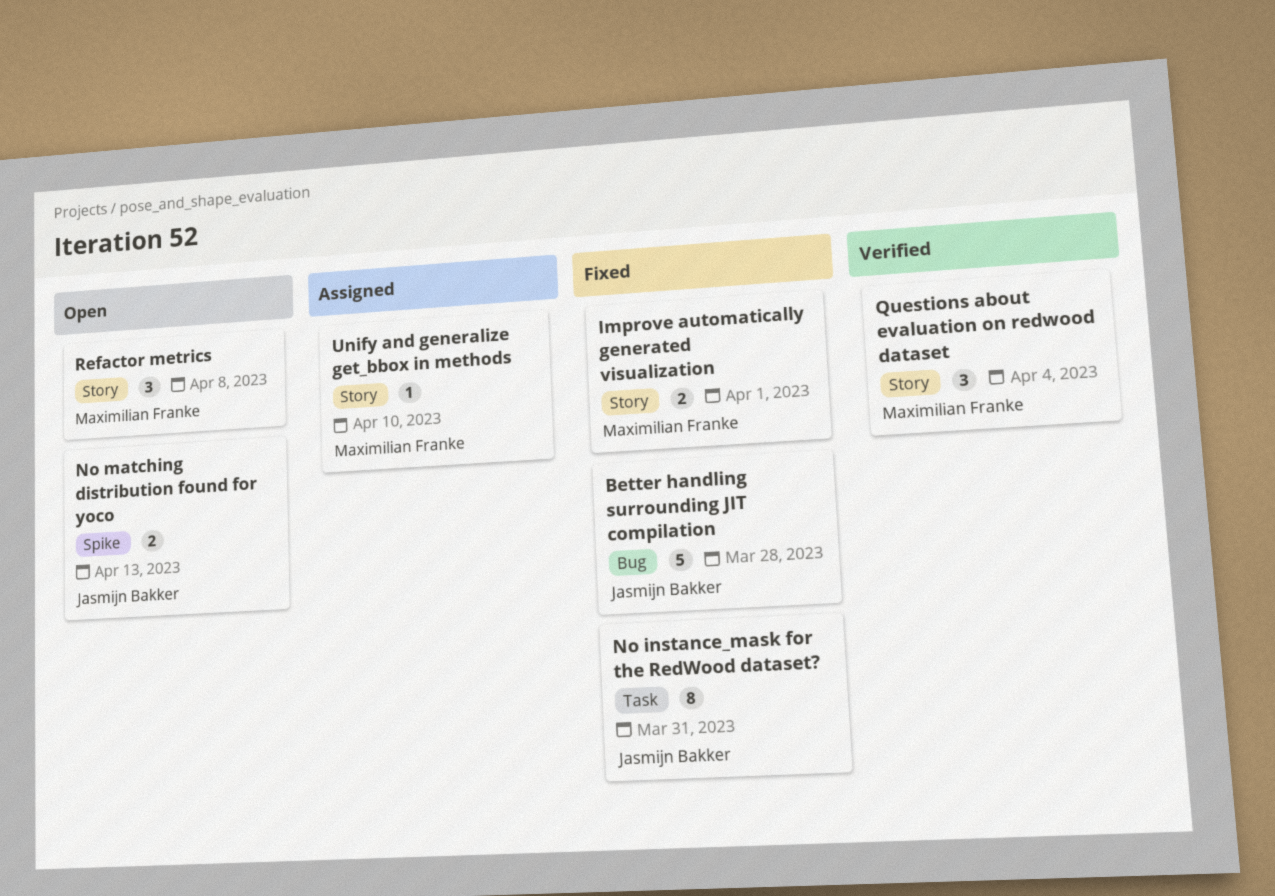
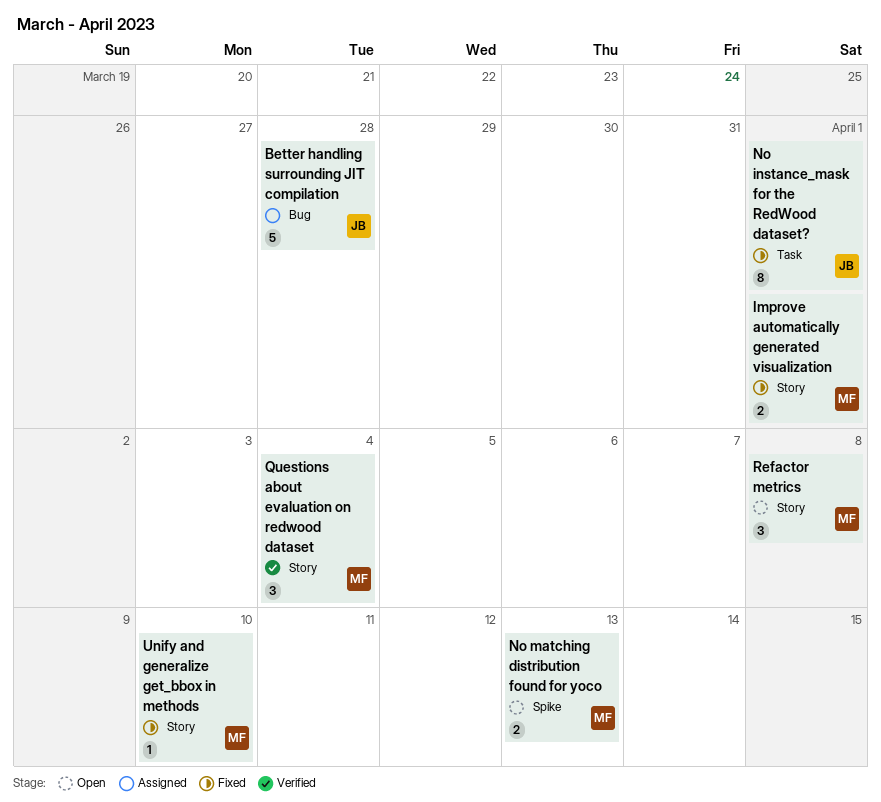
Better handling surrounding JIT compilation, status: Fixed -> Assigned
No instance_mask for the RedWood dataset?, due: Mar 31 -> Apr 1
No matching distribution found for yoco, owner: Jasmijn Bakker -> Maximilian Franke
Unify and generalize get_bbox in methods, status: Assigned -> Fixed

